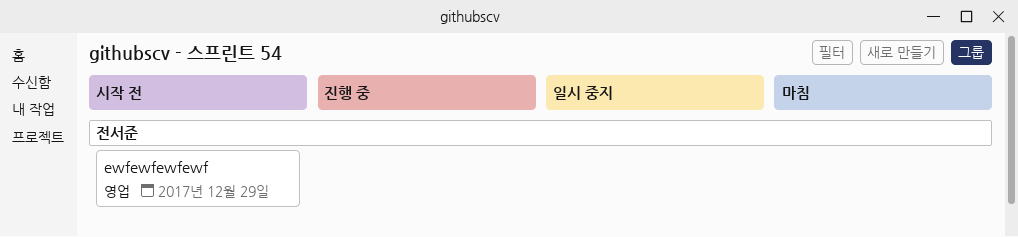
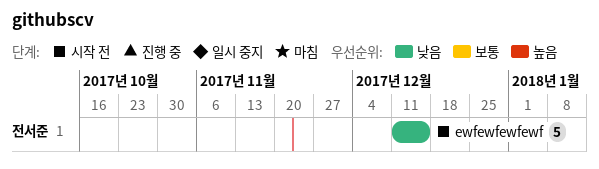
ewfewfewfewf, due: Dec 29 -> Dec 15

